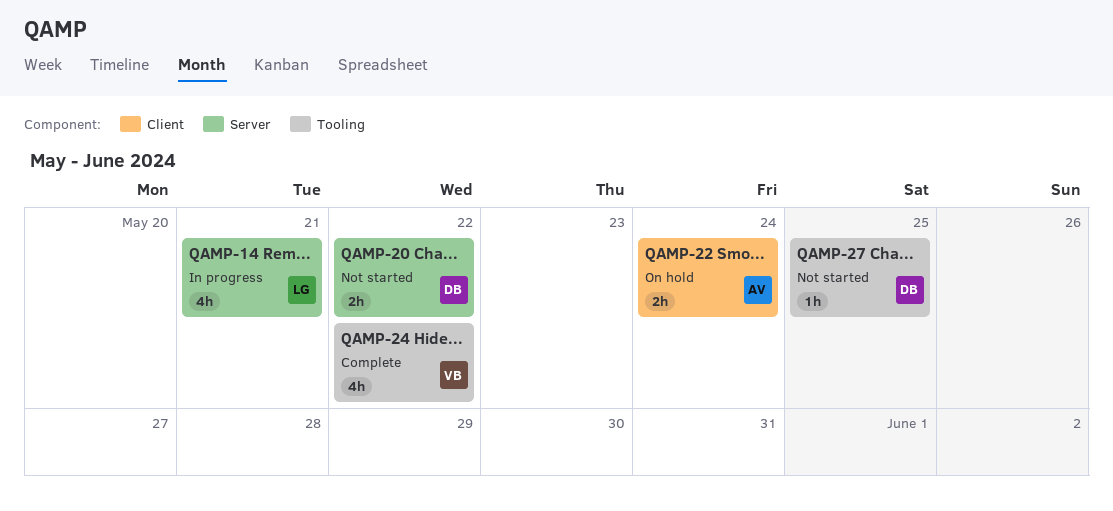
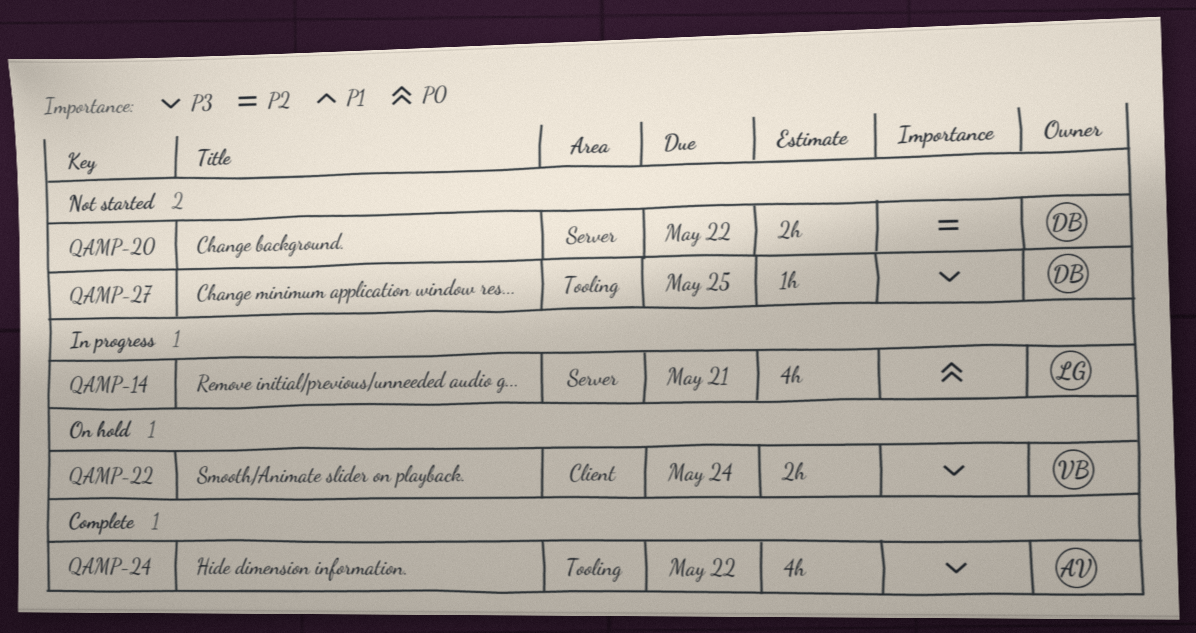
QAMP-22, owner: AV -> VB
QAMP-24, owner: VB -> AV

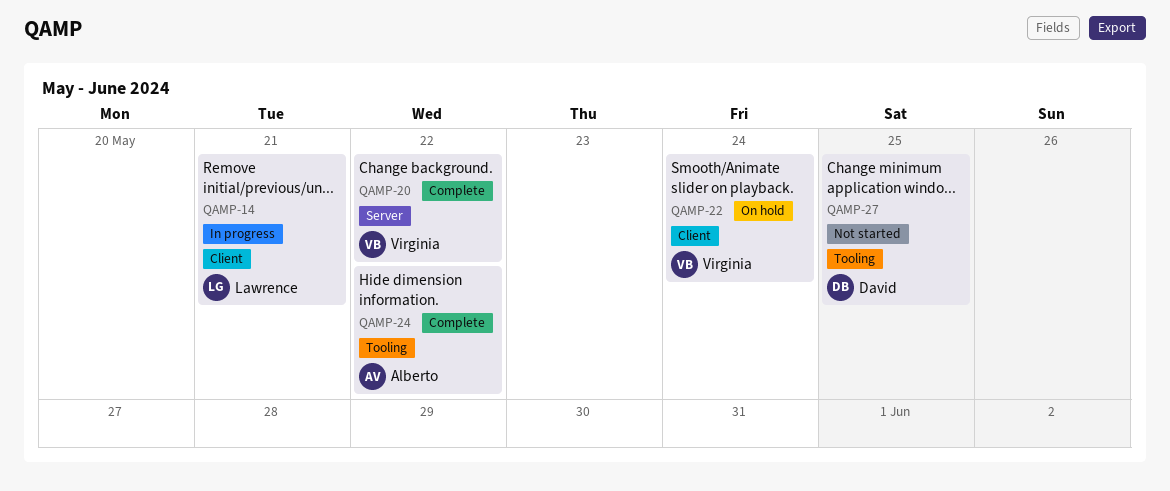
QAMP-14, label: Server -> Client
QAMP-20, status: Not started -> Complete
QAMP-20, owner: David -> Virginia

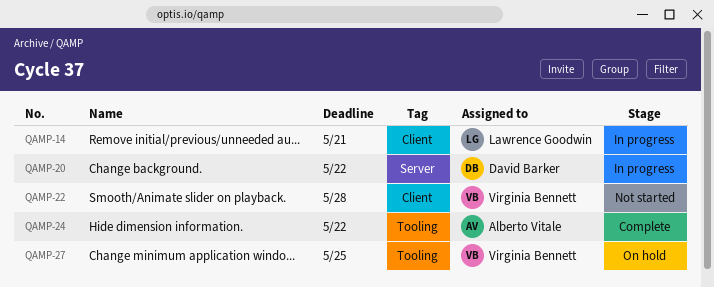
QAMP-20, status: Complete -> In progress
QAMP-20, owner: Virginia Bennett -> David Barker
QAMP-22, status: On hold -> Not started
QAMP-22, due: May 24 -> May 28
QAMP-27, status: Not started -> On hold
QAMP-27, owner: David Barker -> Virginia Bennett

